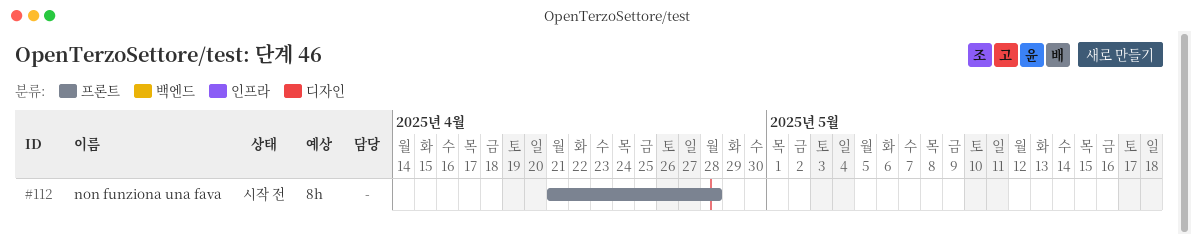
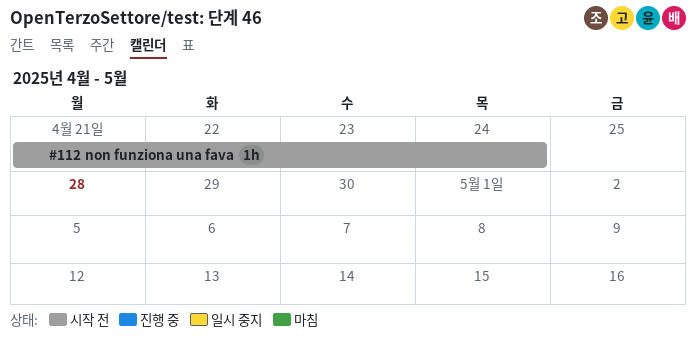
#112, estimate: 8h -> 1h
#112, due: Apr 28 -> Apr 24

